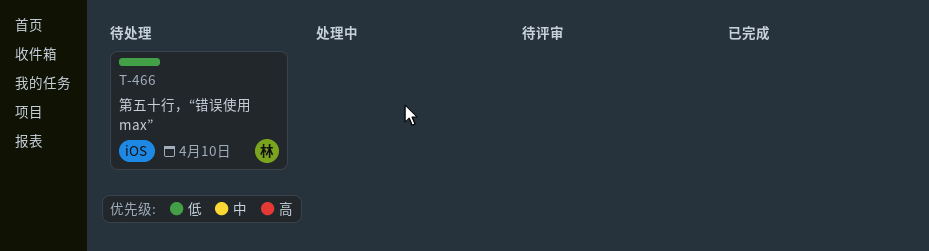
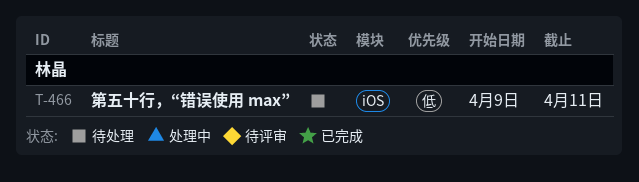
T-466, due: Apr 10 -> Apr 11

